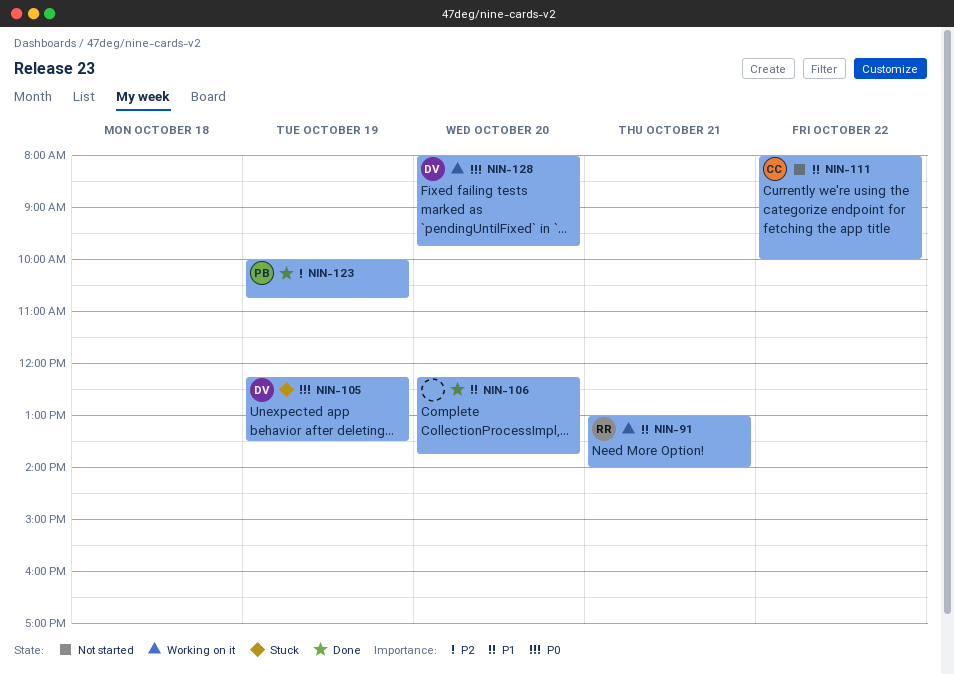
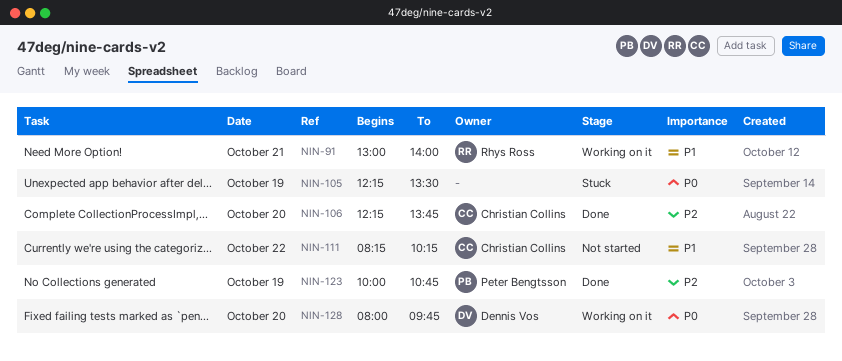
NIN-105, owner: Dennis Vos -> none
NIN-106, owner: none -> Christian Collins
NIN-106, priority: P1 -> P2
NIN-111, begins: 08:00 -> 08:15
NIN-111, ends: 10:00 -> 10:15

